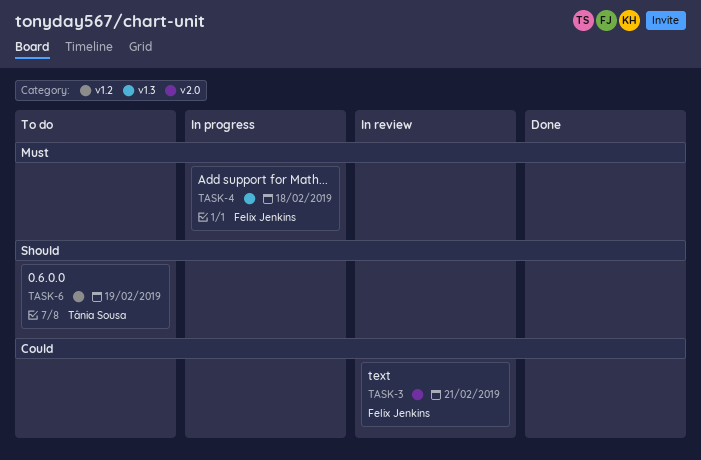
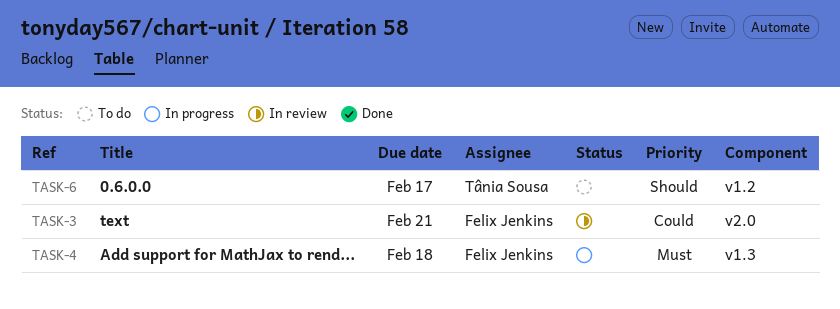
TASK-6, due: Feb 19 -> Feb 17

